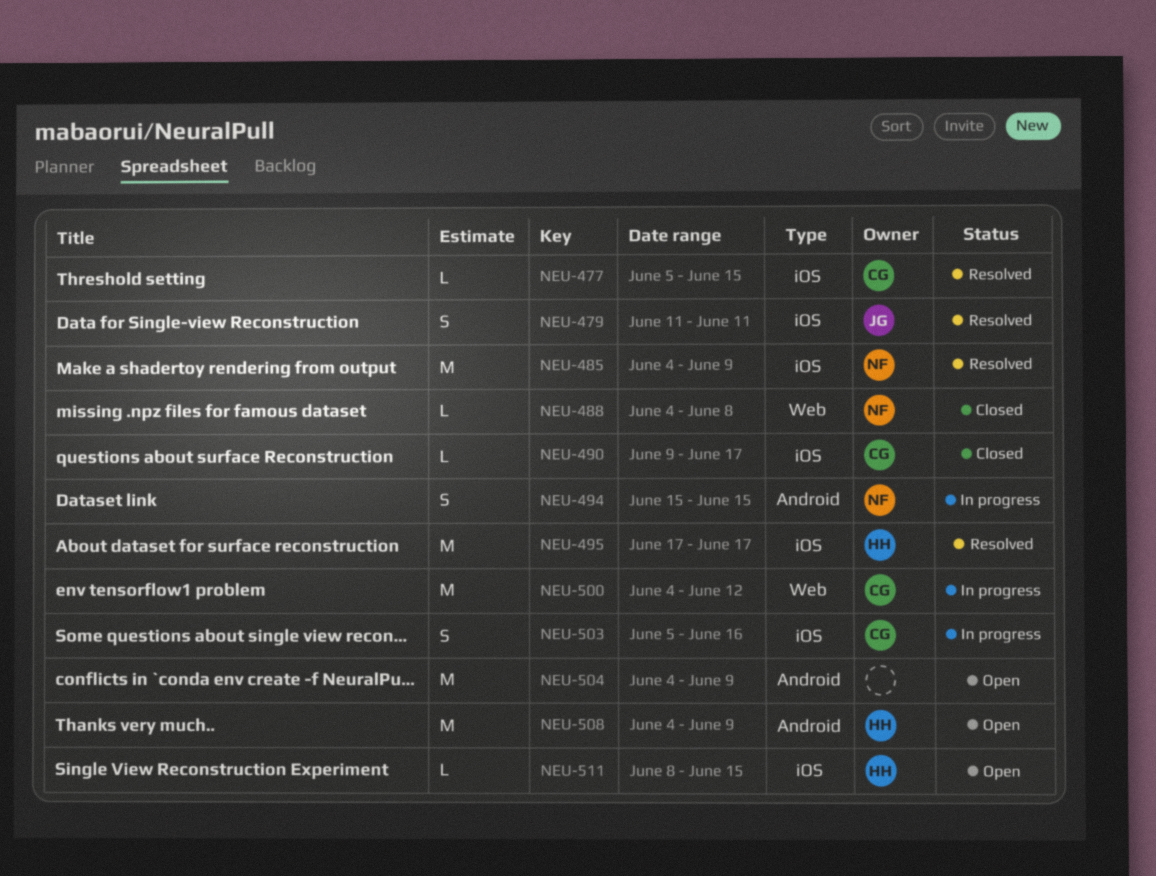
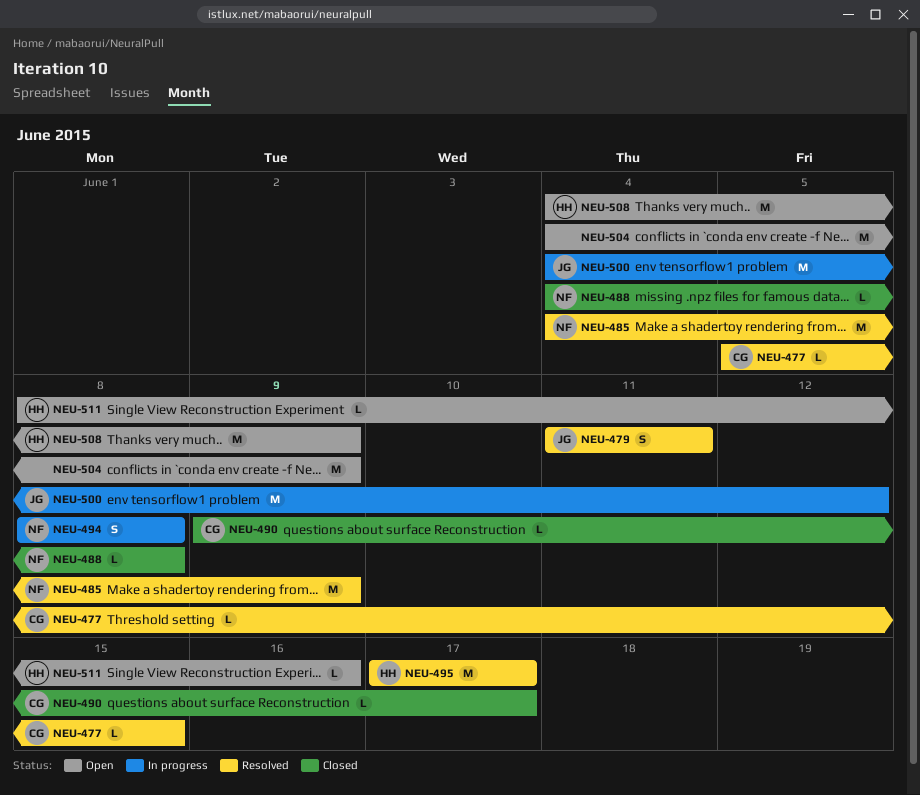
NEU-494, start: Jun 15 -> Jun 8
NEU-494, due: Jun 15 -> Jun 8
NEU-500, owner: CG -> JG
NEU-503: present -> none
NEU-511, due: Jun 15 -> Jun 16

